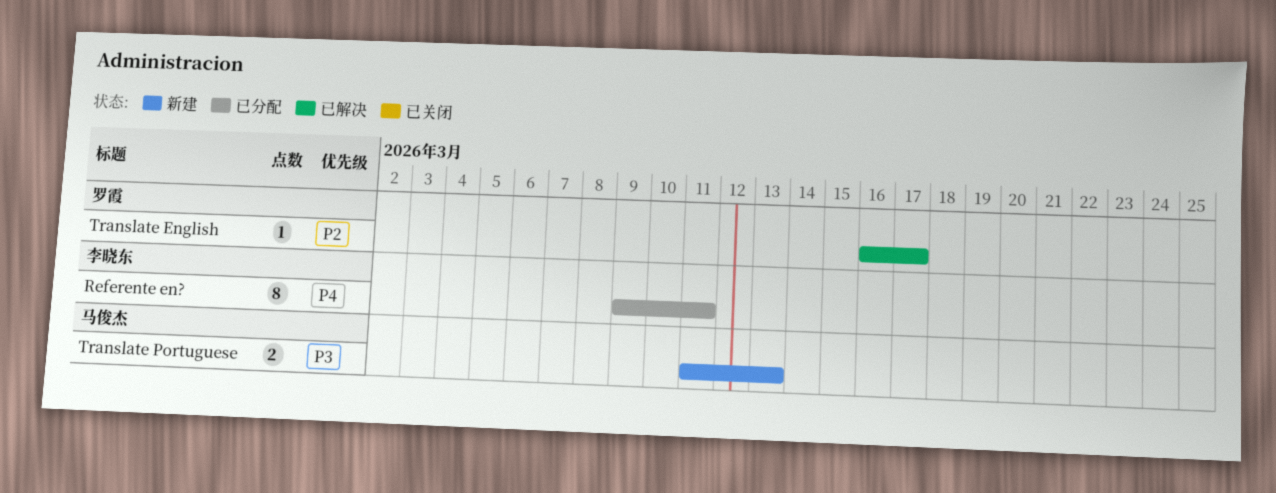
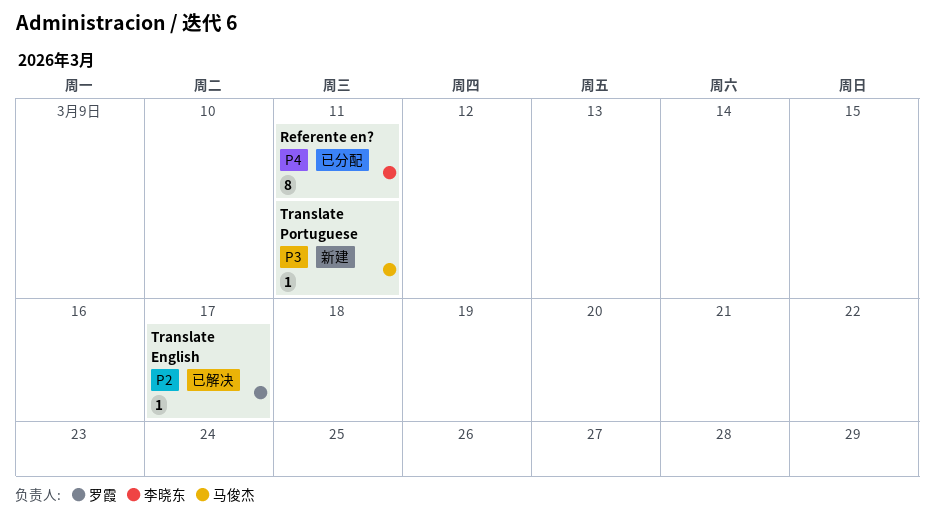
Translate Portuguese, estimate: 2 -> 1
Translate Portuguese, due: Mar 13 -> Mar 11

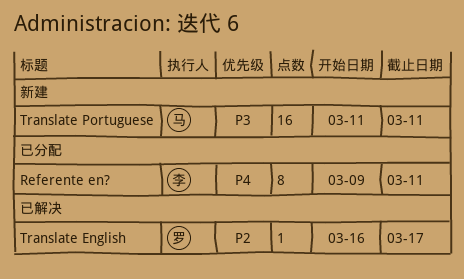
Translate Portuguese, estimate: 1 -> 16

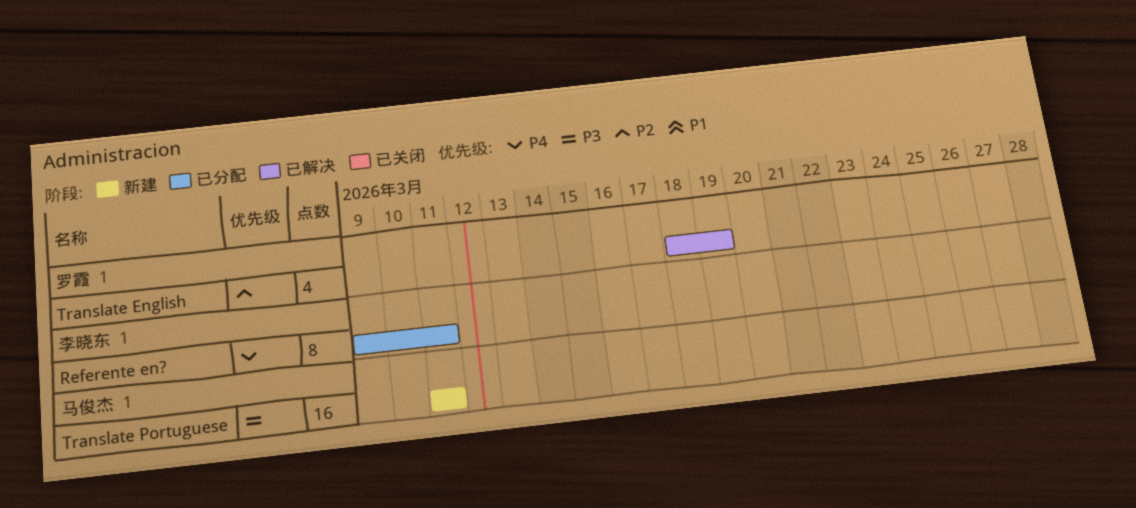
Translate English, estimate: 1 -> 4
Translate English, start: Mar 16 -> Mar 18
Translate English, due: Mar 17 -> Mar 19

